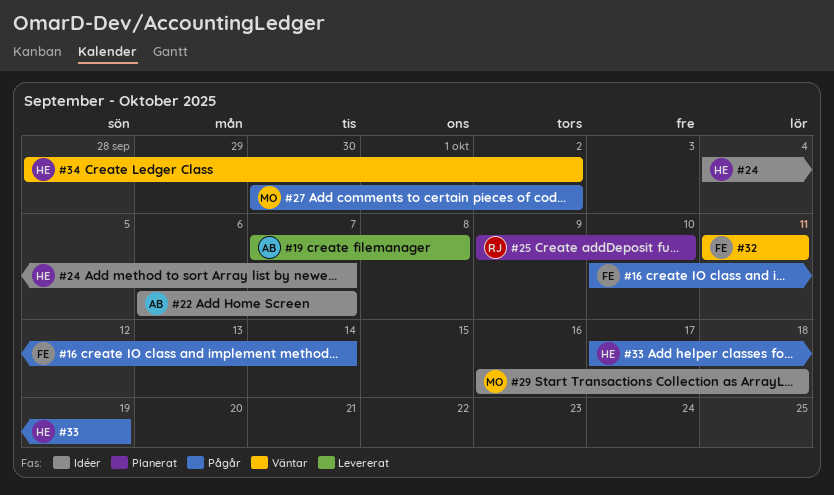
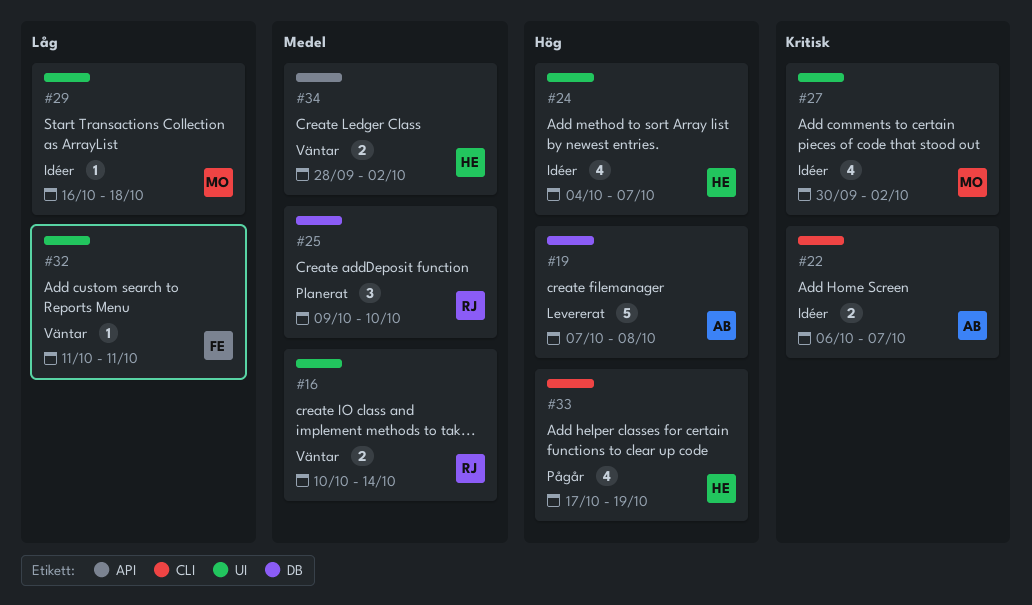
#16, status: Pågår -> Väntar
#16, owner: FE -> RJ
#27, status: Pågår -> Idéer

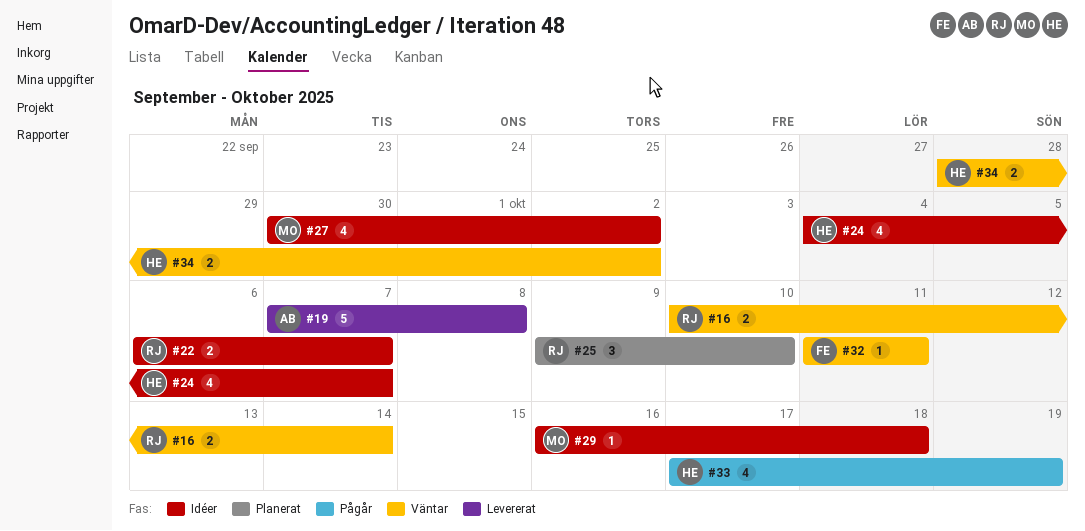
#22, owner: AB -> RJ

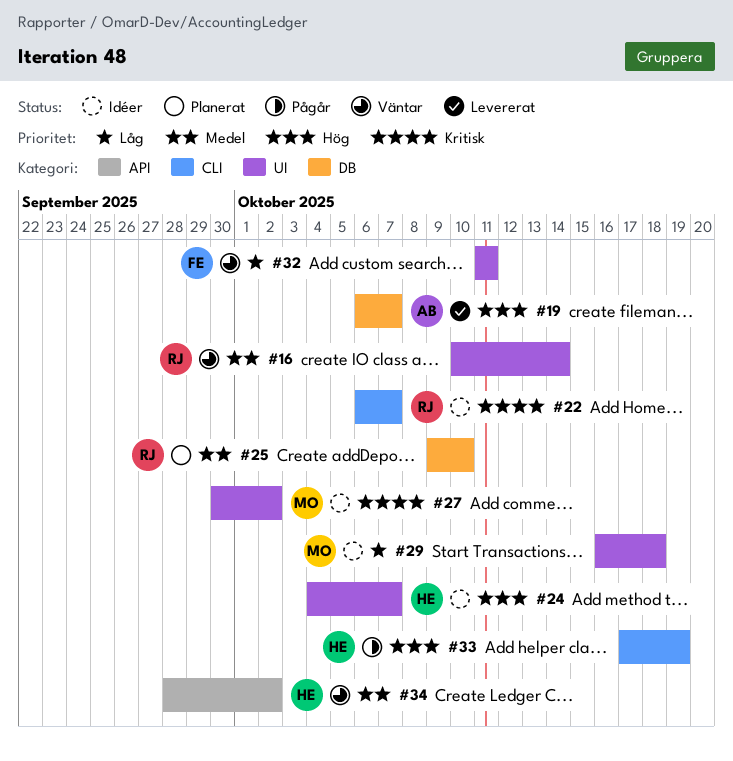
#19, start: Oct 7 -> Oct 6
#19, due: Oct 8 -> Oct 7

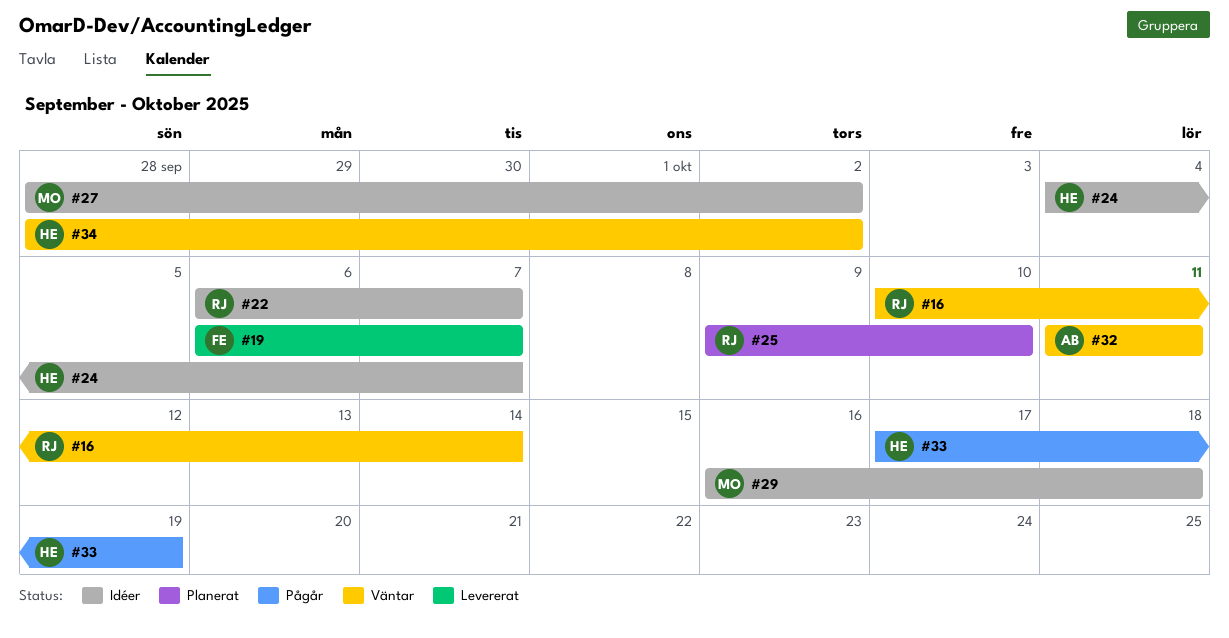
#19, owner: AB -> FE
#27, start: Sep 30 -> Sep 28
#32, owner: FE -> AB

